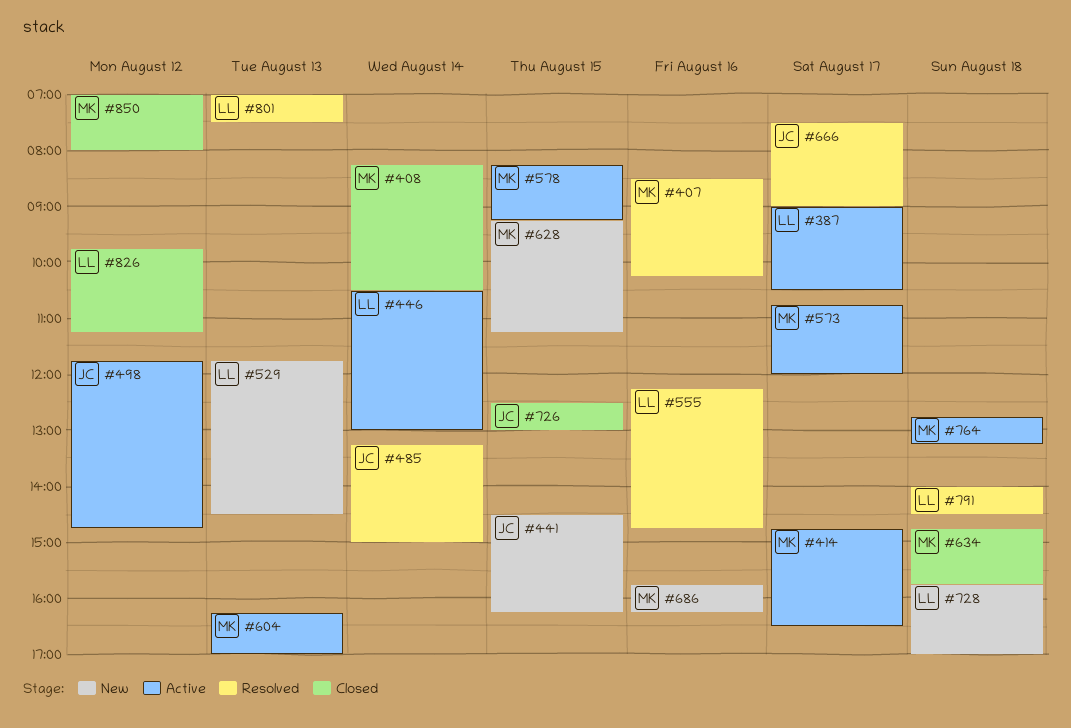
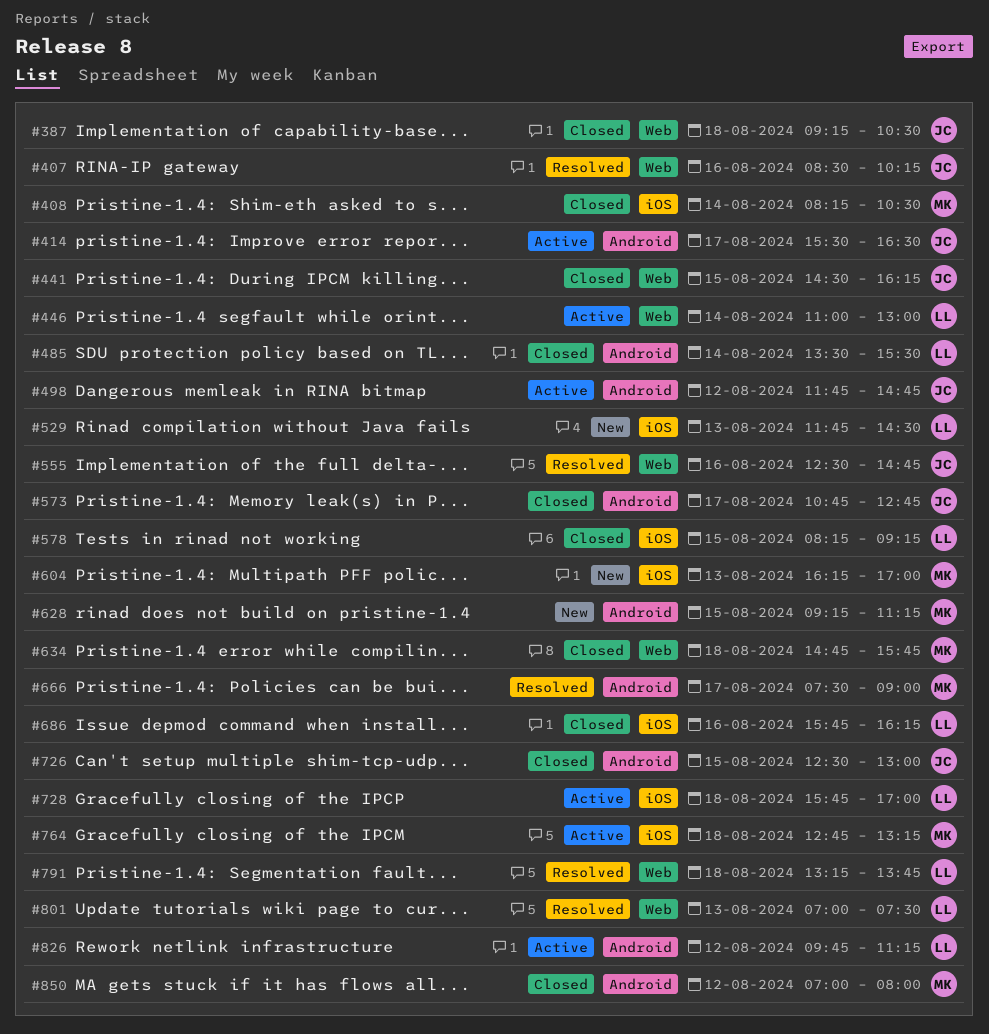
#387, status: Active -> Closed
#387, owner: LL -> JC
#387, day: Aug 17 -> Aug 18
#387, begins: 09:00 -> 09:15
#407, owner: MK -> JC
#414, owner: MK -> JC
#414, begins: 14:45 -> 15:30
#441, status: New -> Closed
#446, begins: 10:30 -> 11:00
#485, status: Resolved -> Closed
#485, owner: JC -> LL
#485, begins: 13:15 -> 13:30
#485, ends: 15:00 -> 15:30
#555, owner: LL -> JC
#555, begins: 12:15 -> 12:30
#573, status: Active -> Closed
#573, owner: MK -> JC
#573, ends: 12:00 -> 12:45
#578, status: Active -> Closed
#578, owner: MK -> LL
#604, status: Active -> New
#666, owner: JC -> MK
#686, status: New -> Closed
#686, owner: MK -> LL
#728, status: New -> Active
#791, begins: 14:00 -> 13:15
#791, ends: 14:30 -> 13:45
#826, status: Closed -> Active

